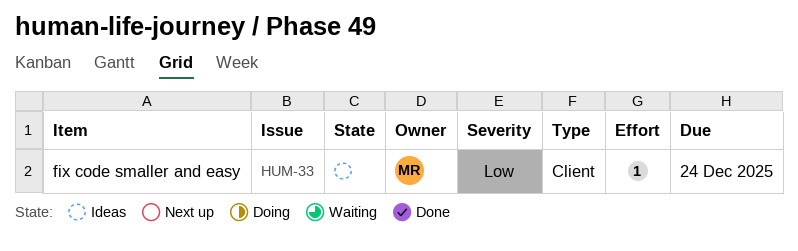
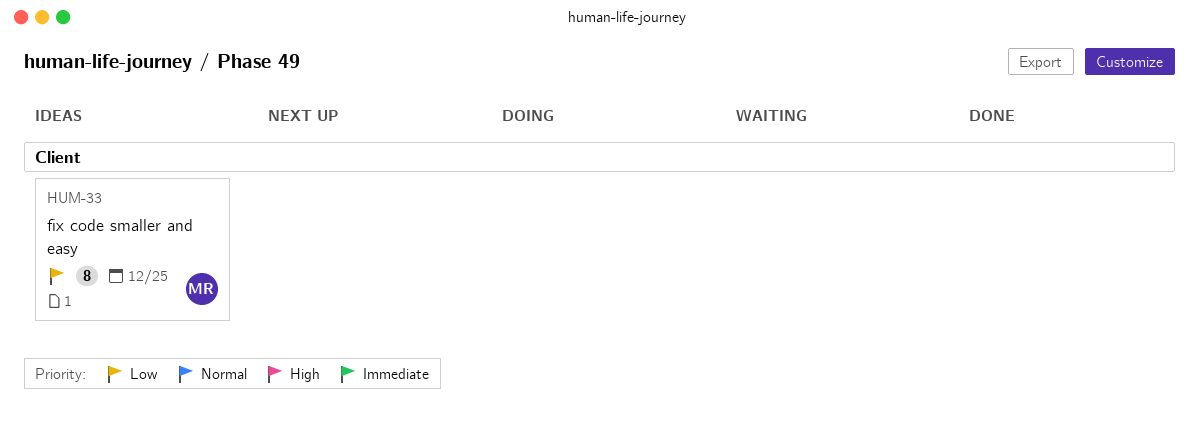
HUM-33, estimate: 1 -> 8
HUM-33, due: Dec 24 -> Dec 25

